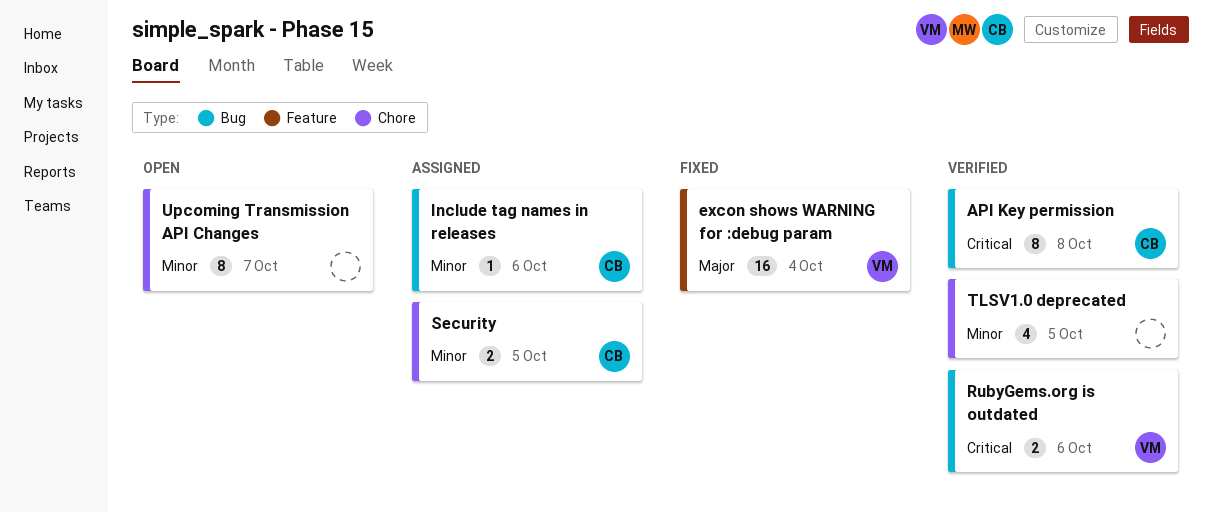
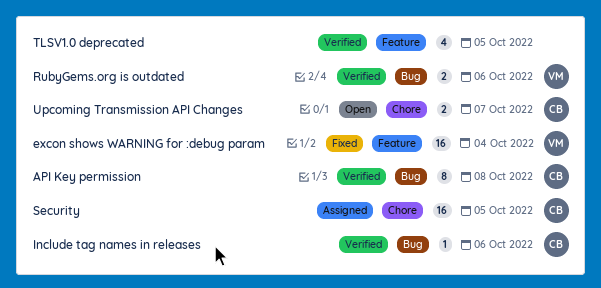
Include tag names in releases, status: Assigned -> Verified
Security, estimate: 2 -> 16
TLSV1.0 deprecated, label: Chore -> Feature
Upcoming Transmission API Changes, owner: none -> CB
Upcoming Transmission API Changes, estimate: 8 -> 2

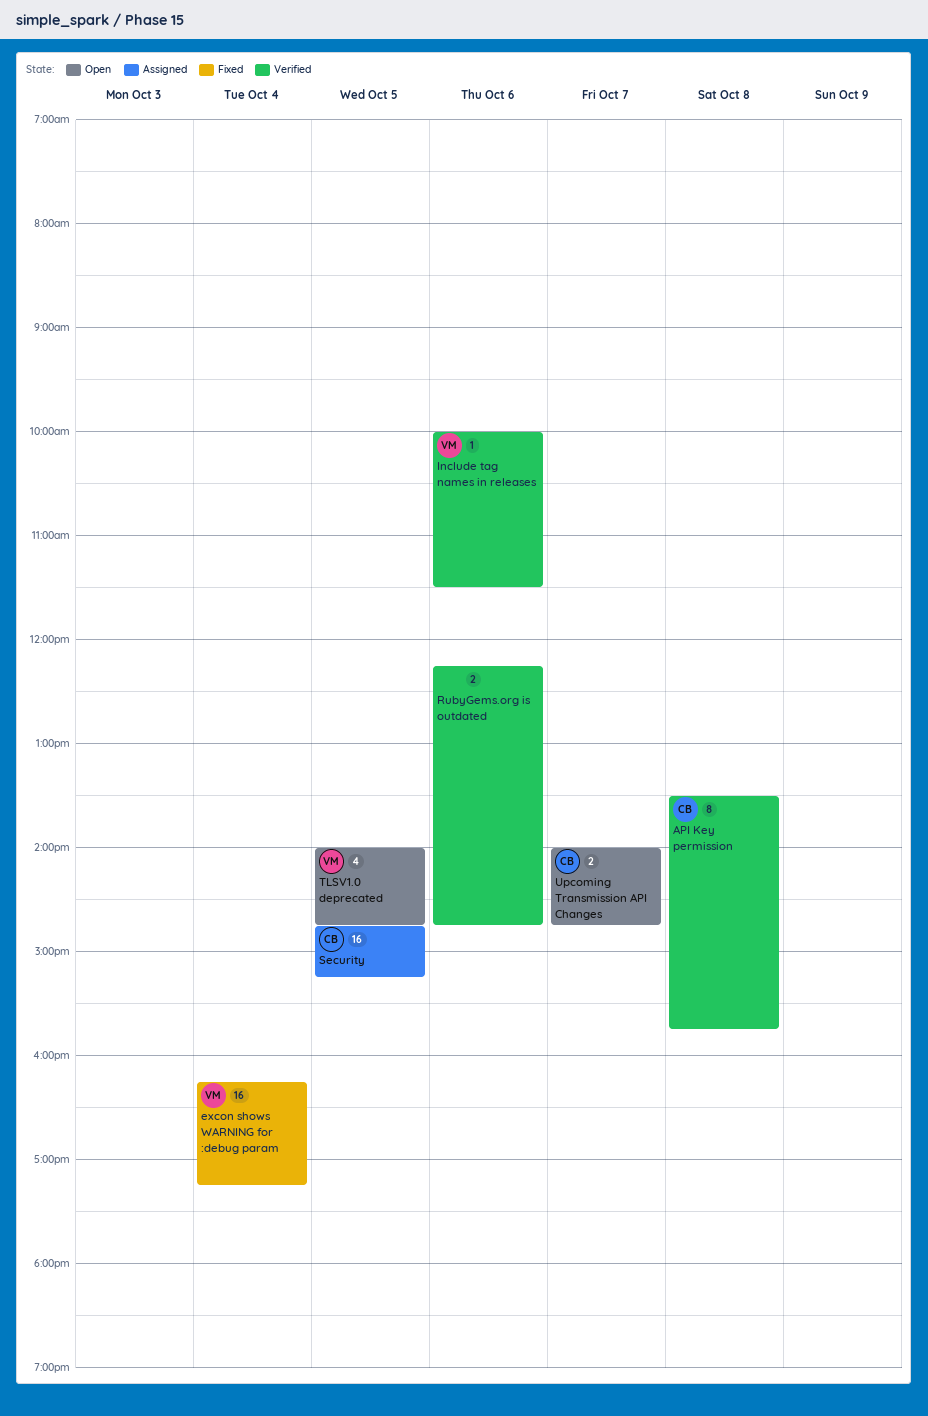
Include tag names in releases, owner: CB -> VM
RubyGems.org is outdated, owner: VM -> none
TLSV1.0 deprecated, status: Verified -> Open
TLSV1.0 deprecated, owner: none -> VM

